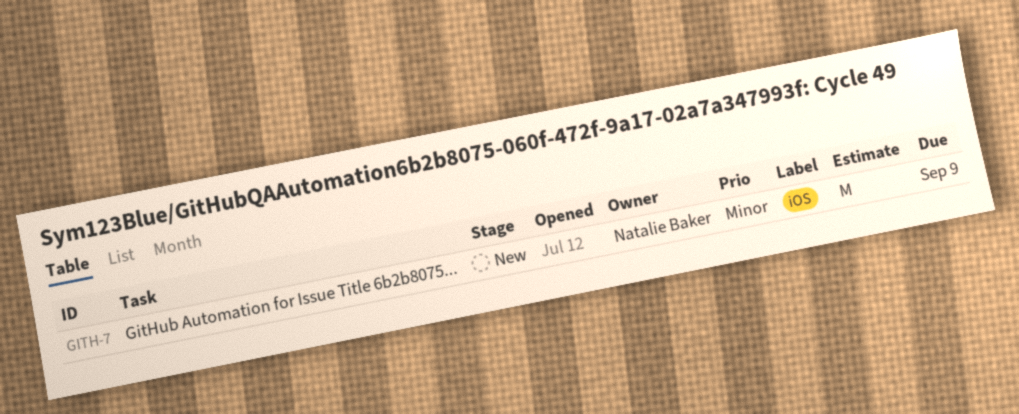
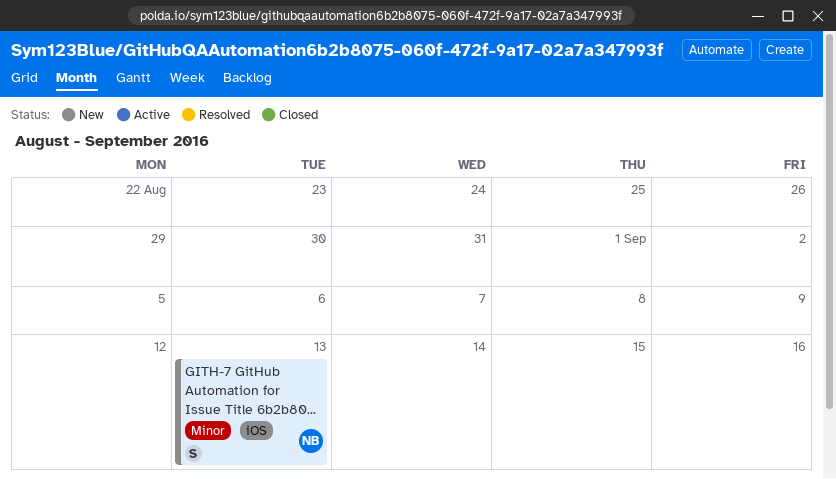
GITH-7, estimate: M -> S
GITH-7, due: Sep 9 -> Sep 13

